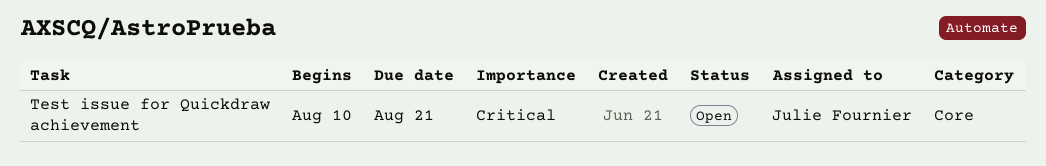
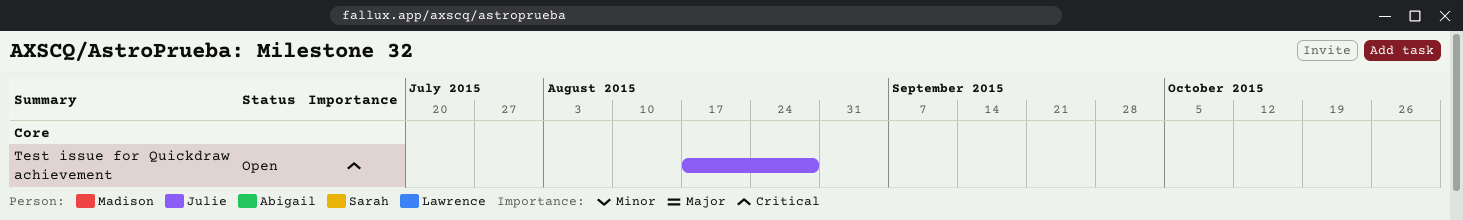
Test issue for Quickdraw achievement, start: Aug 10 -> Aug 17
Test issue for Quickdraw achievement, due: Aug 21 -> Aug 28

